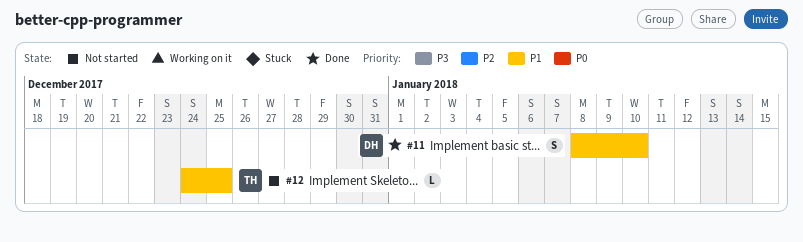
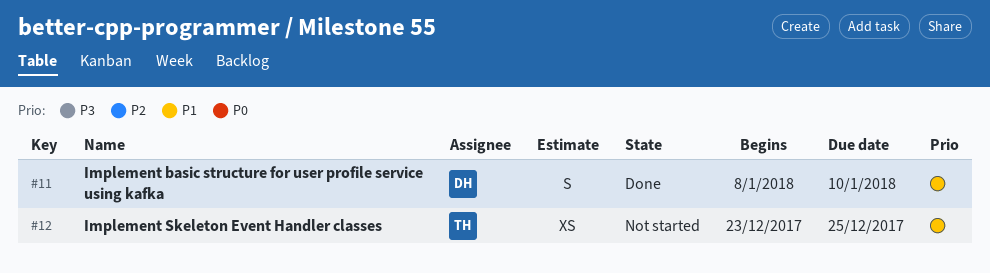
#12, estimate: L -> XS
#12, start: Dec 24 -> Dec 23

